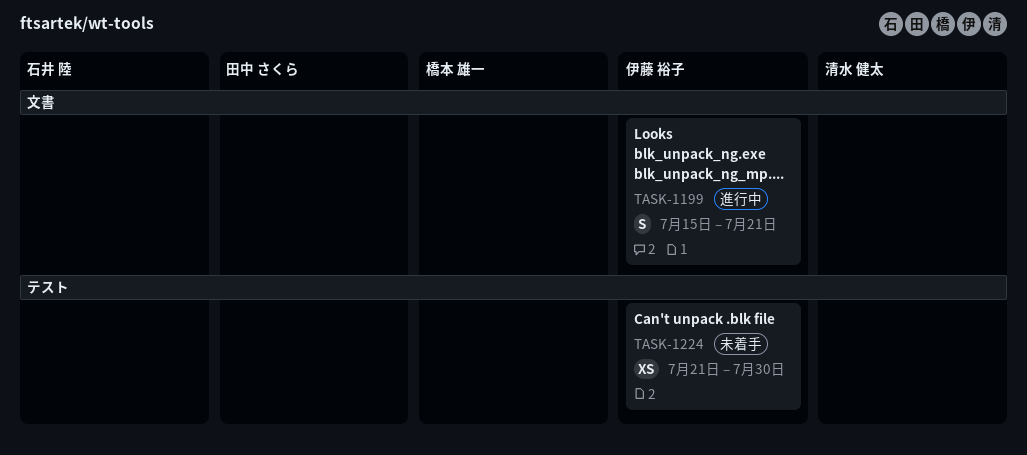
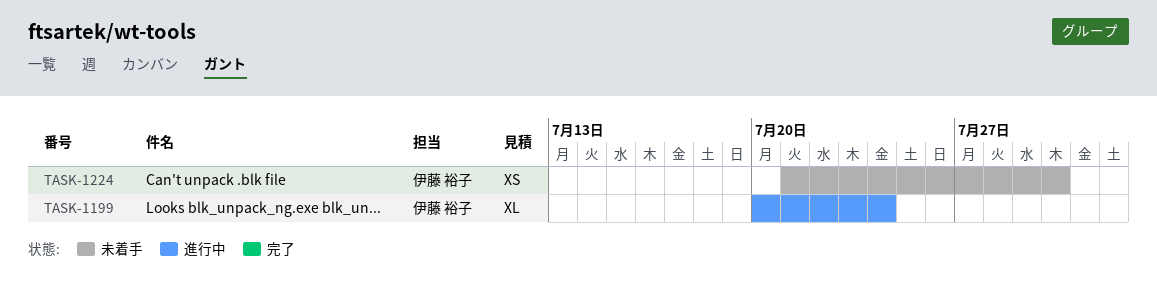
TASK-1199, estimate: S -> XL
TASK-1199, start: Jul 15 -> Jul 20
TASK-1199, due: Jul 21 -> Jul 24

